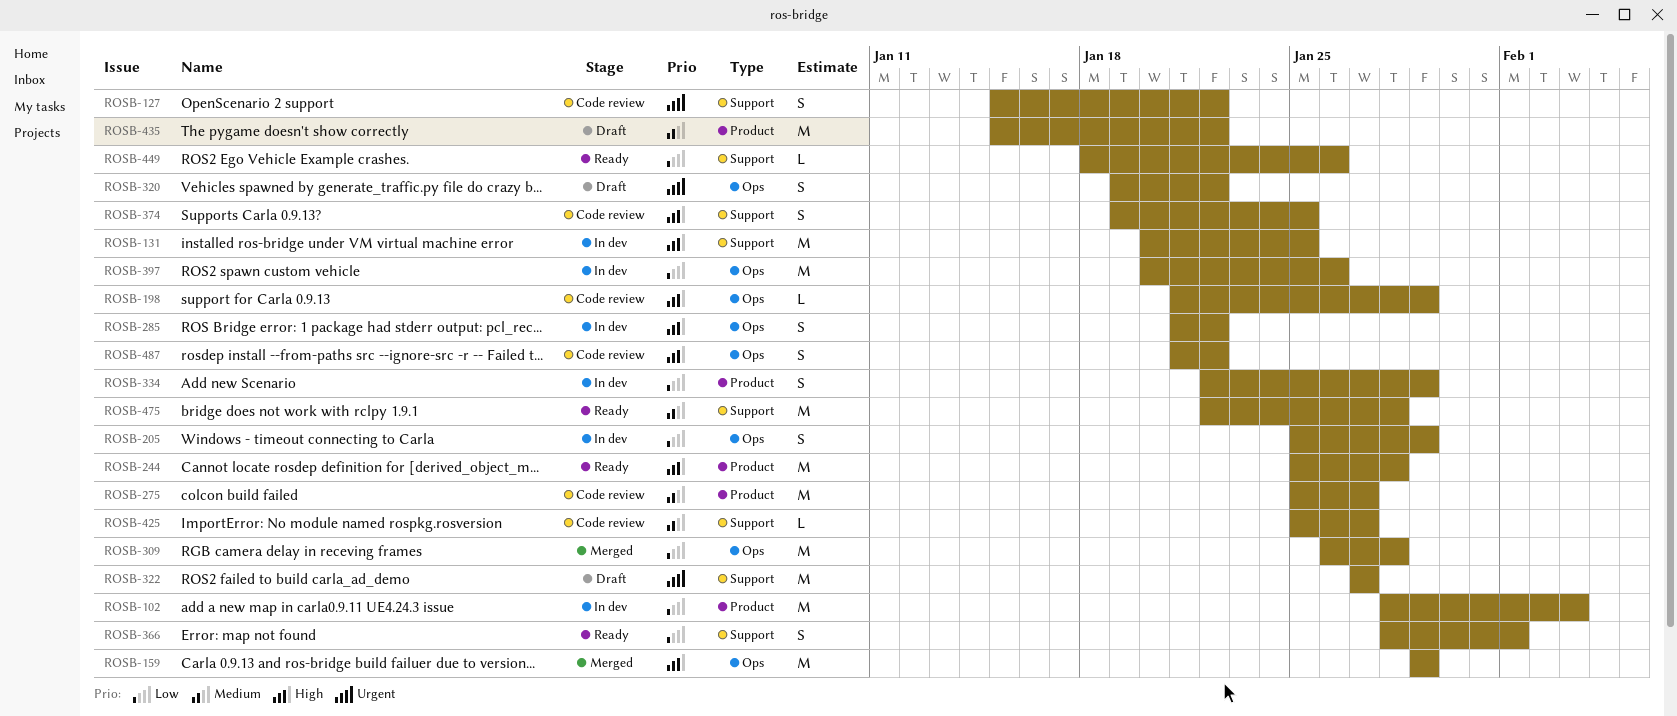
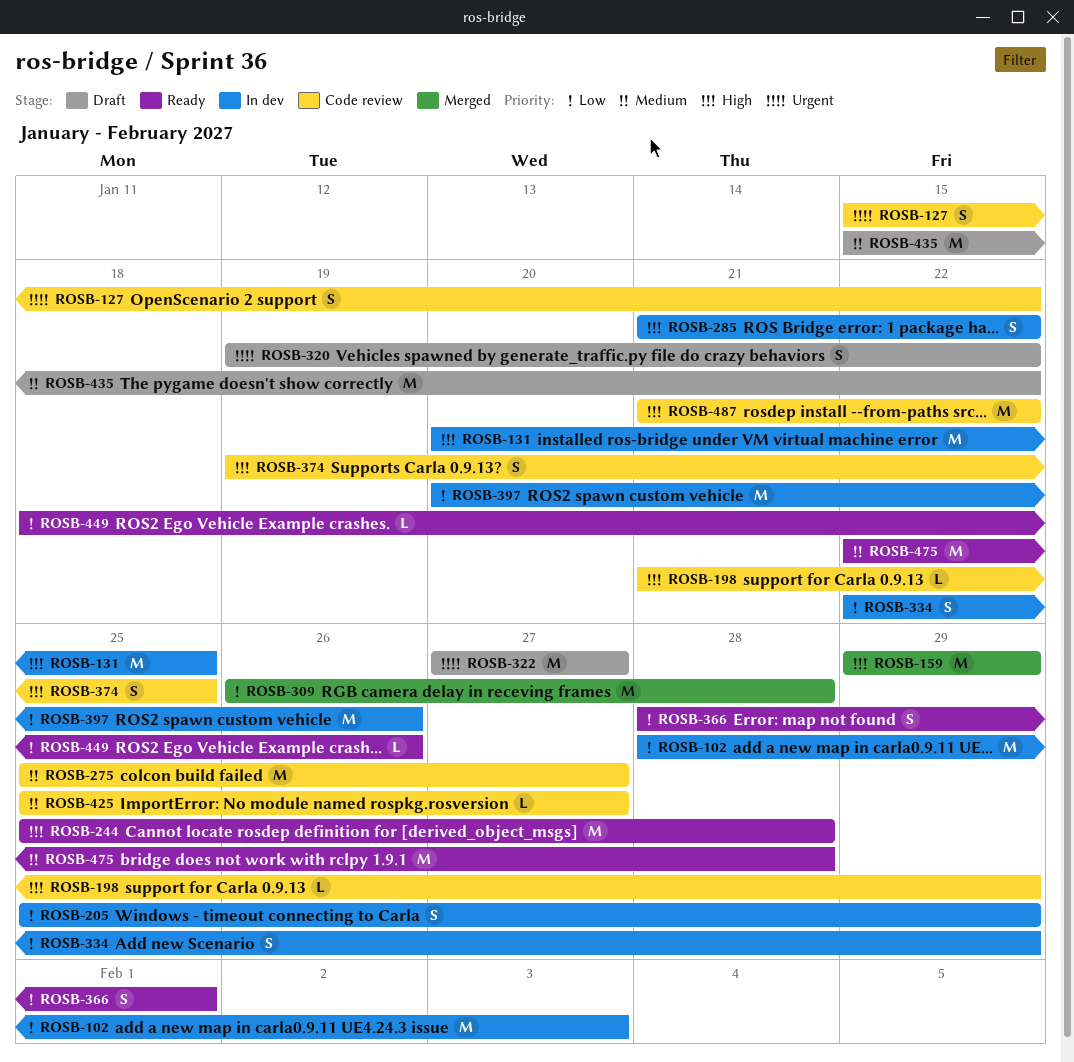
ROSB-487, estimate: S -> M

